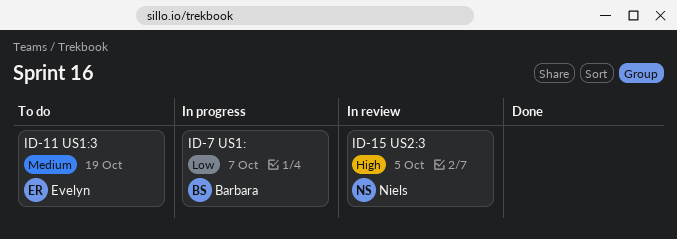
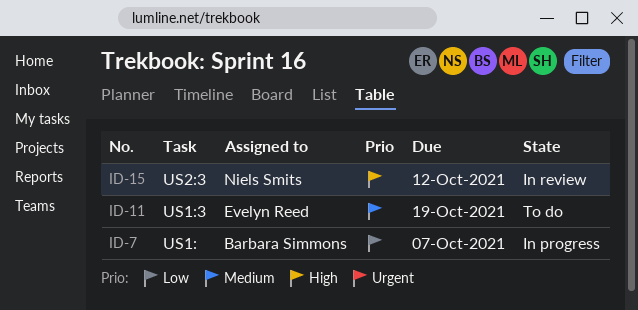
ID-15, due: Oct 5 -> Oct 12

